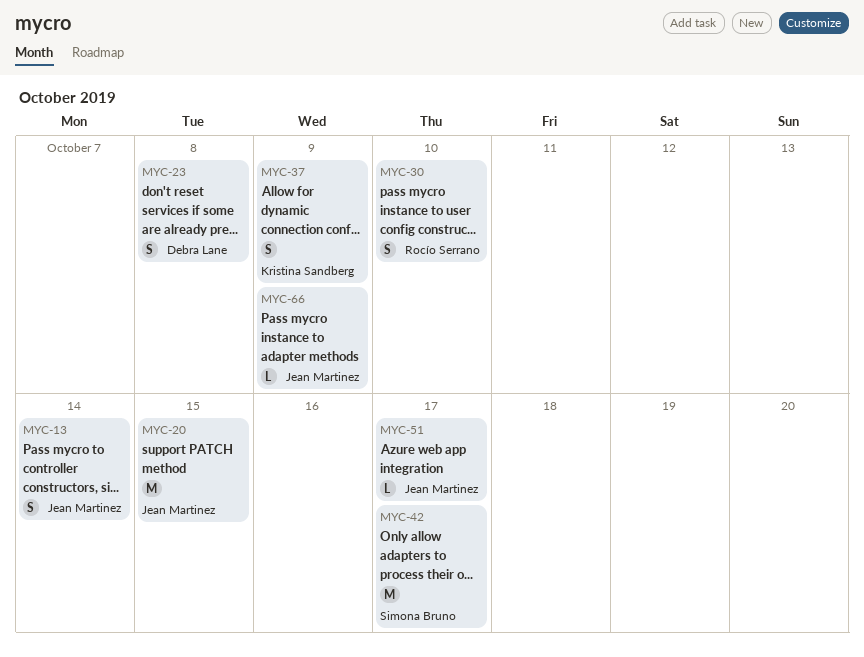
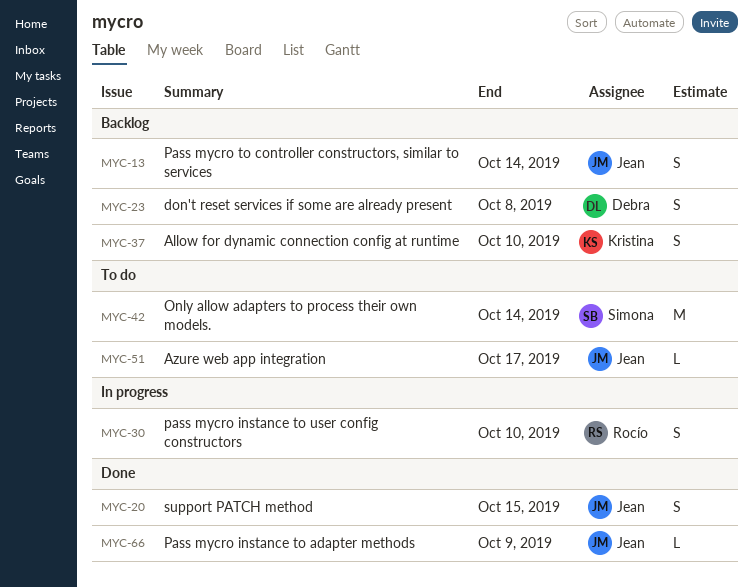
MYC-20, estimate: M -> S
MYC-37, due: Oct 9 -> Oct 10
MYC-42, due: Oct 17 -> Oct 14

